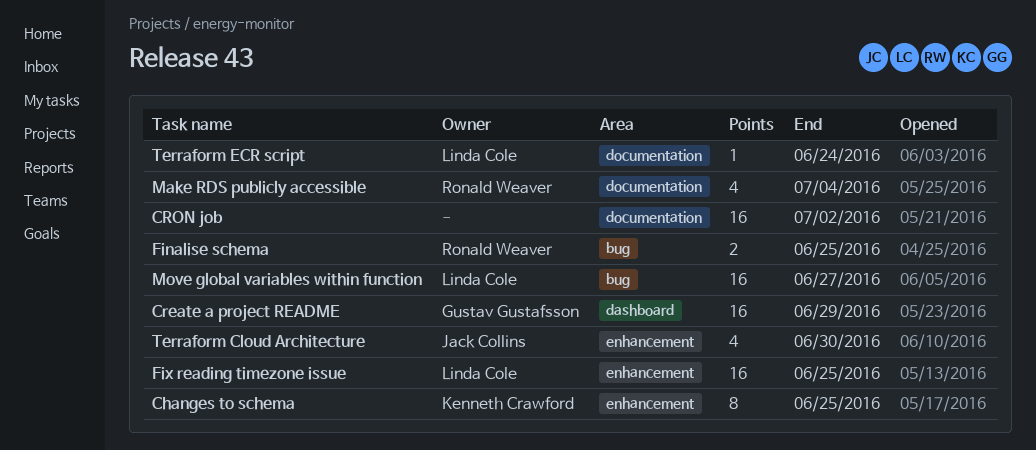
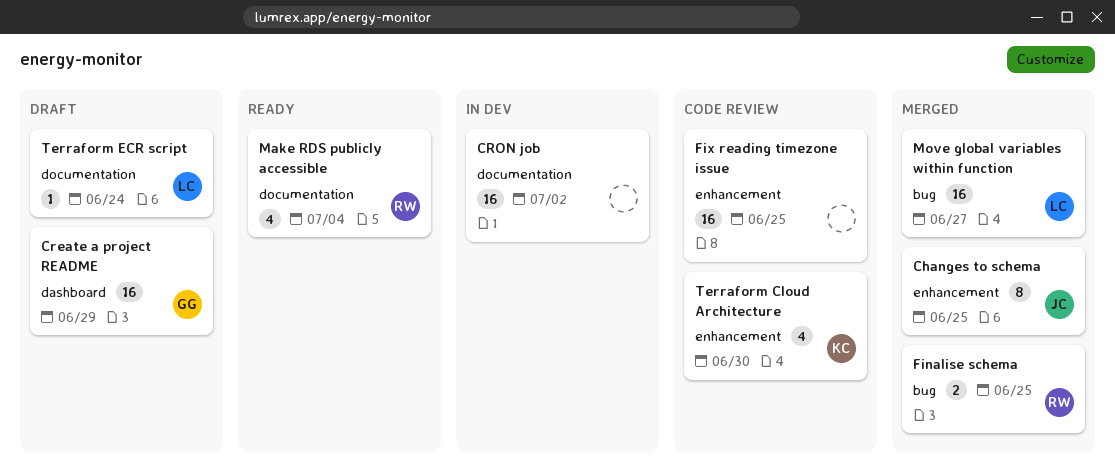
Changes to schema, owner: Kenneth Crawford -> Jack Collins
Fix reading timezone issue, owner: Linda Cole -> none
Terraform Cloud Architecture, owner: Jack Collins -> Kenneth Crawford

